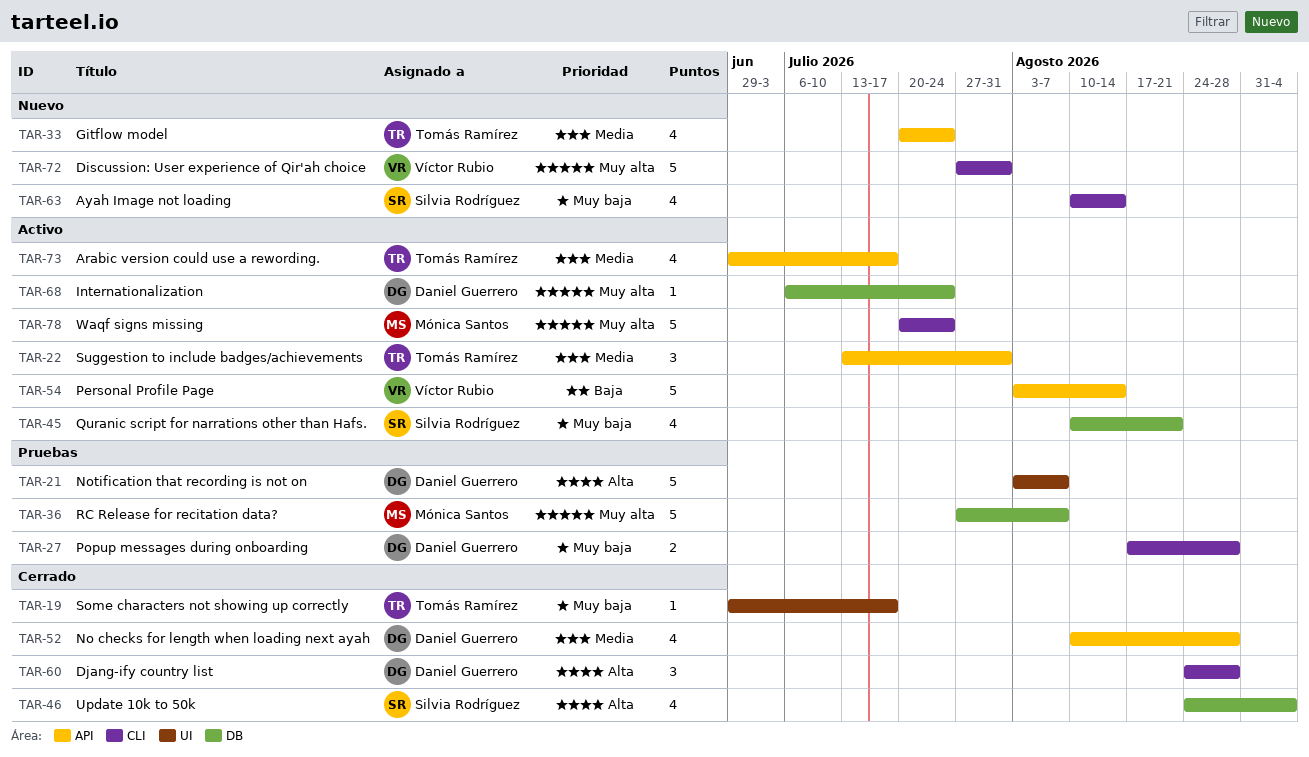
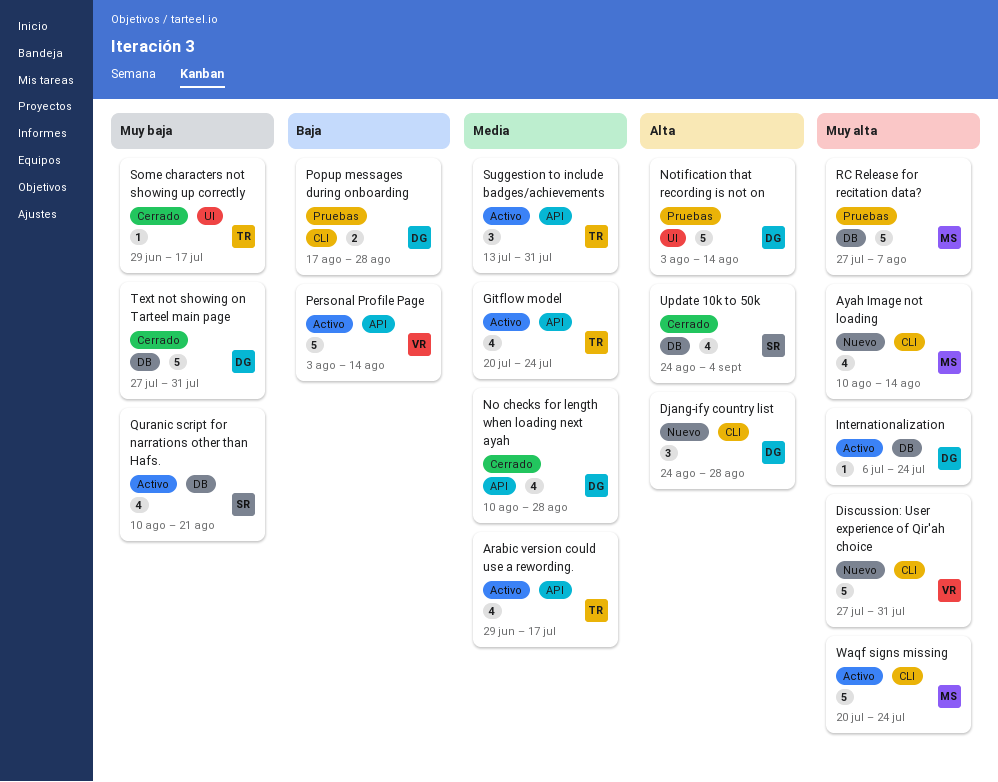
Ayah Image not loading, owner: Silvia Rodríguez -> Mónica Santos
Ayah Image not loading, priority: Muy baja -> Muy alta
Djang-ify country list, status: Cerrado -> Nuevo
Gitflow model, status: Nuevo -> Activo
Notification that recording is not on, due: Aug 7 -> Aug 14
Popup messages during onboarding, priority: Muy baja -> Baja
Text not showing on Tarteel main page: none -> present

